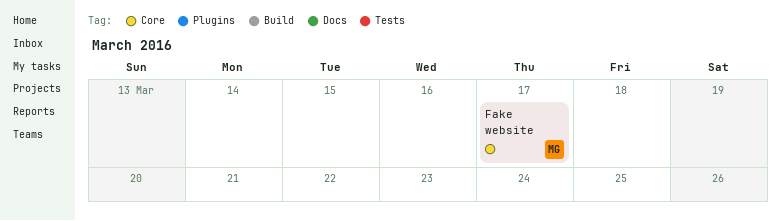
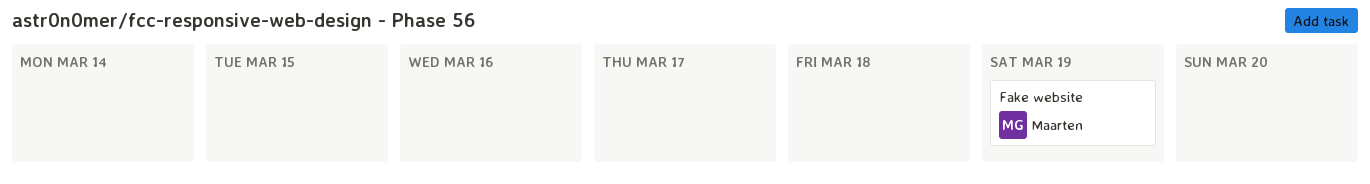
Fake website, due: Mar 17 -> Mar 19

